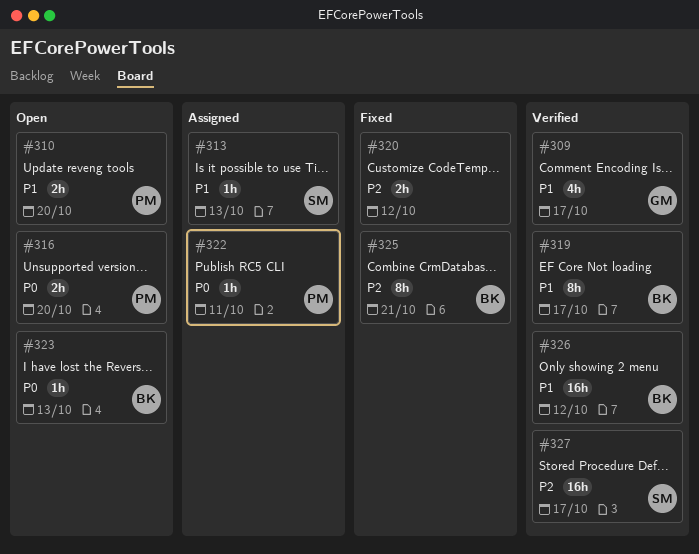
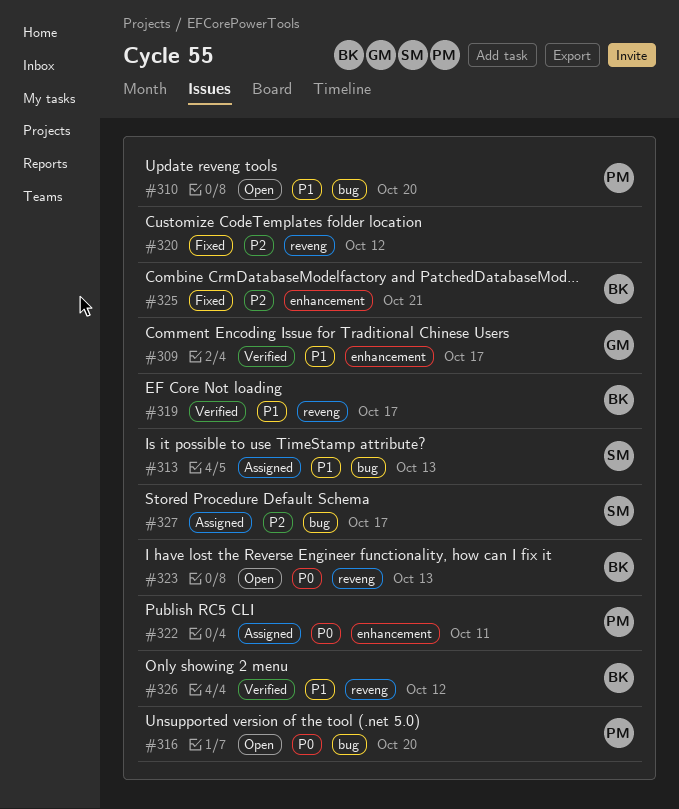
#327, status: Verified -> Assigned

